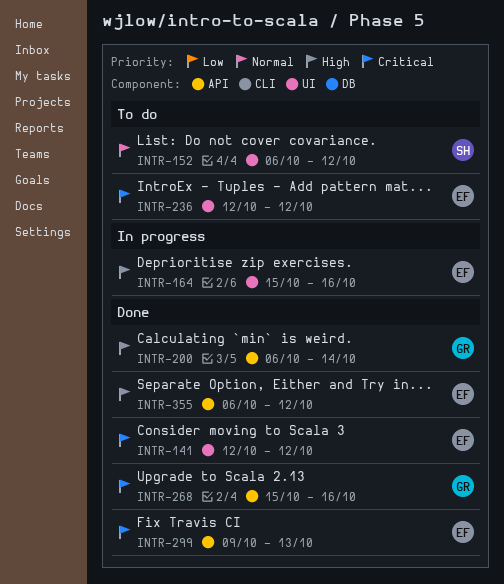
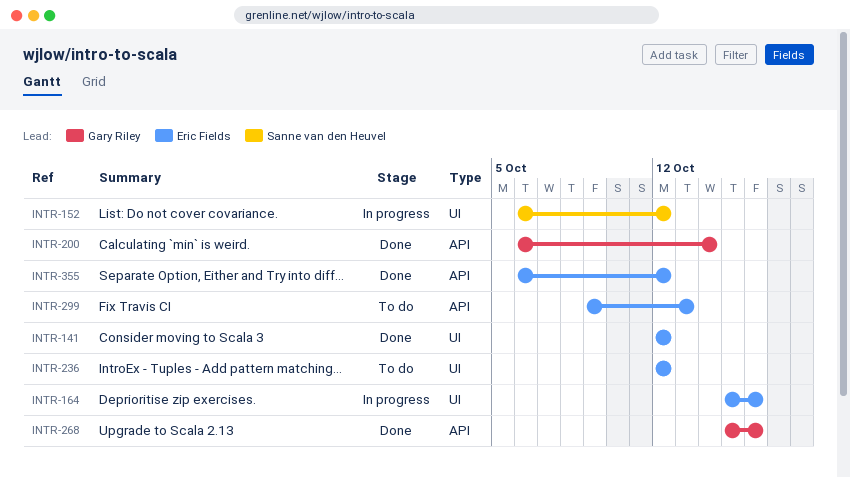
INTR-152, status: To do -> In progress
INTR-299, status: Done -> To do

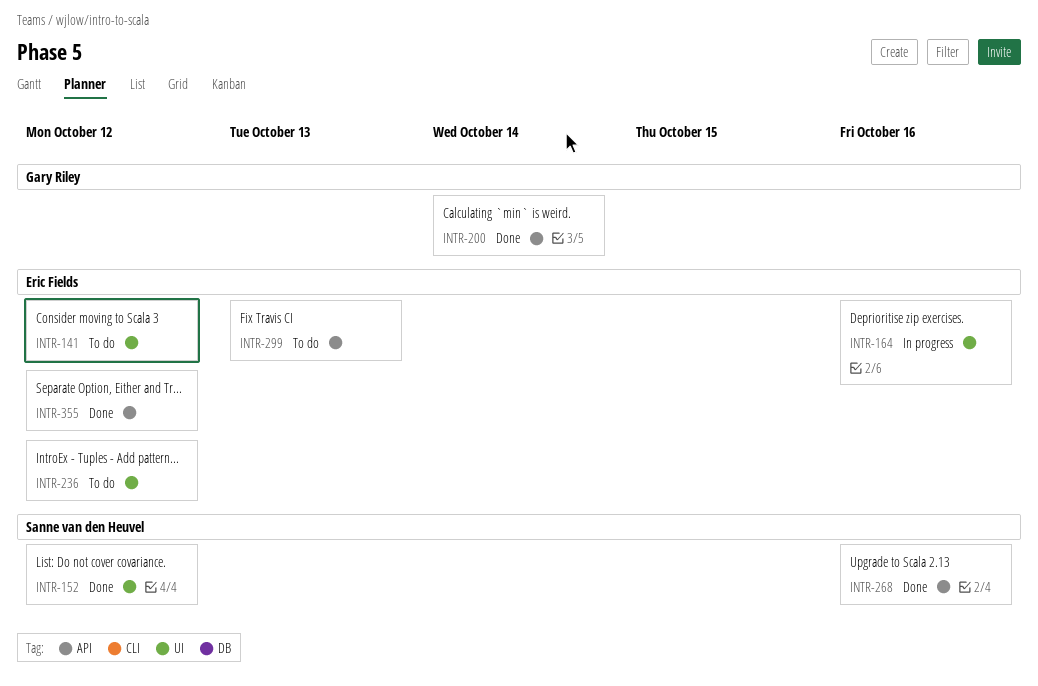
INTR-141, status: Done -> To do
INTR-152, status: In progress -> Done
INTR-268, owner: Gary Riley -> Sanne van den Heuvel

